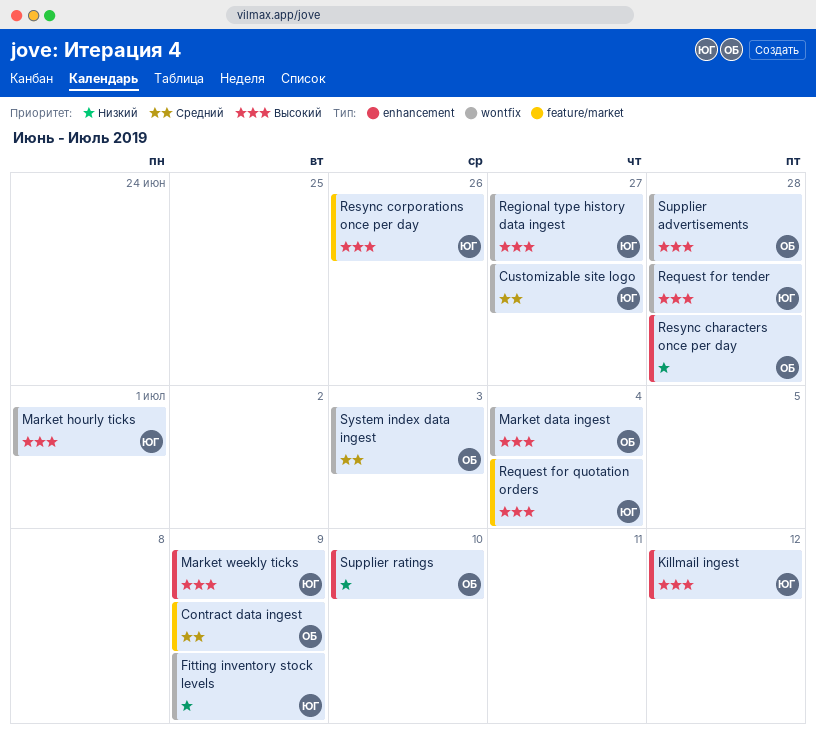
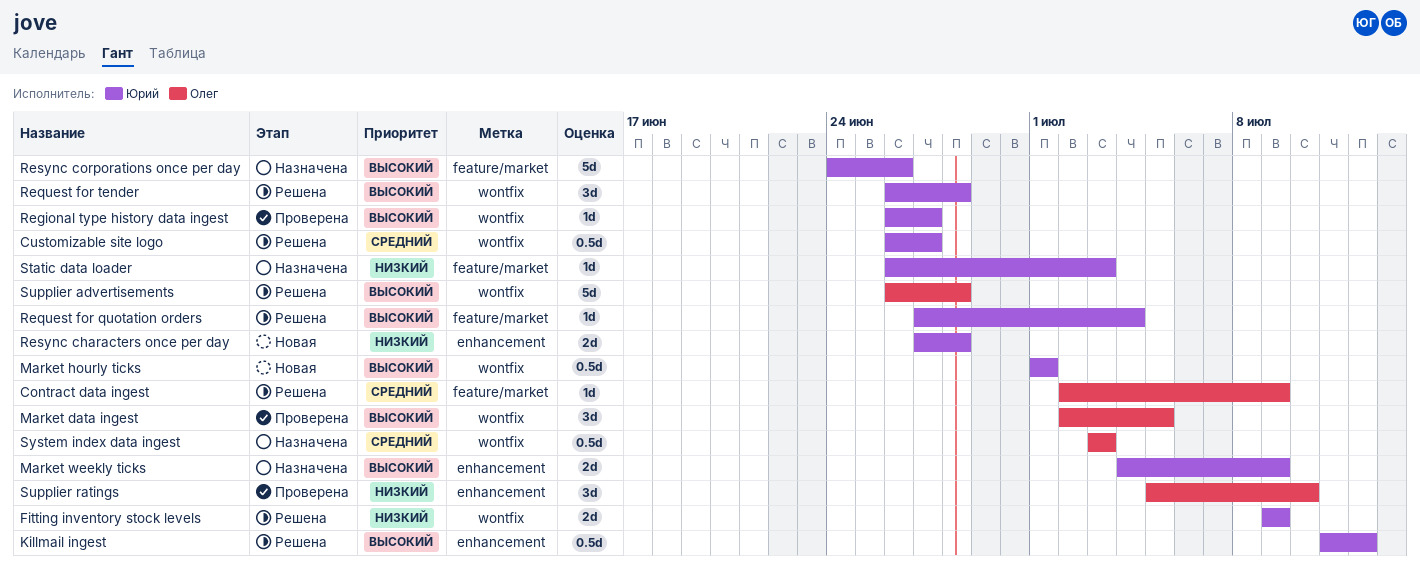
Market data ingest, due: Jul 4 -> Jul 5
Resync characters once per day, owner: Олег -> Юрий
Static data loader: none -> present

